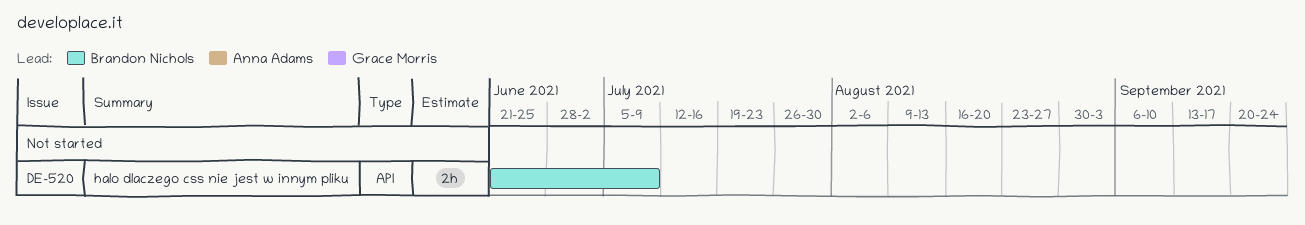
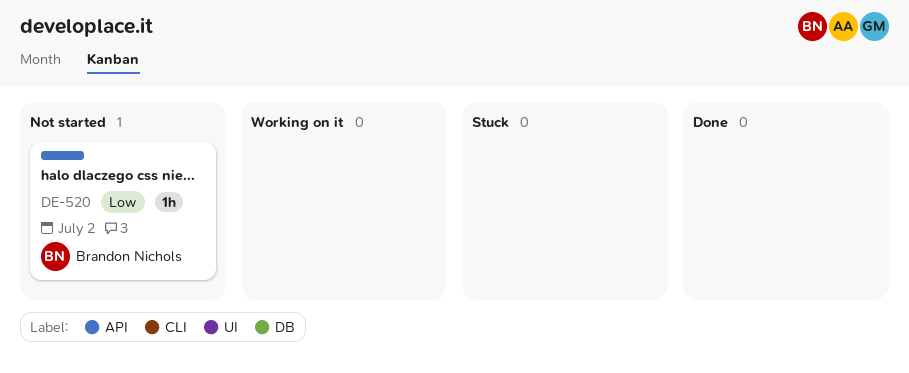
DE-520, estimate: 2h -> 1h
DE-520, due: Jul 9 -> Jul 2

